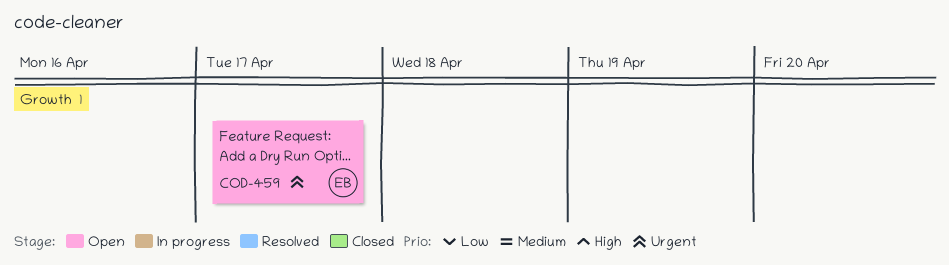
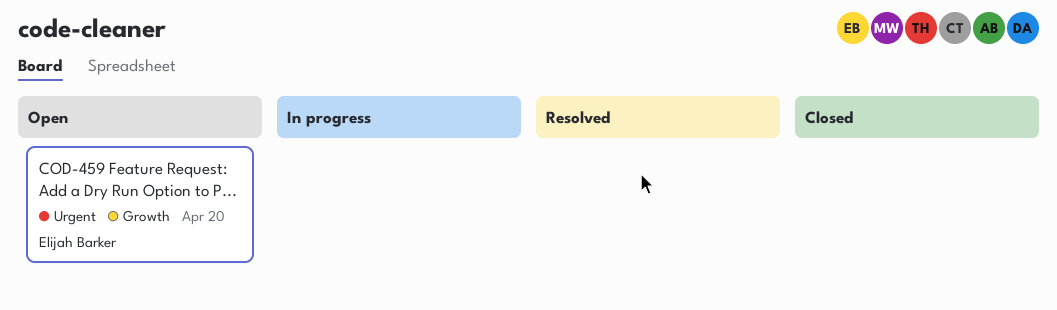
COD-459, due: Apr 17 -> Apr 20

